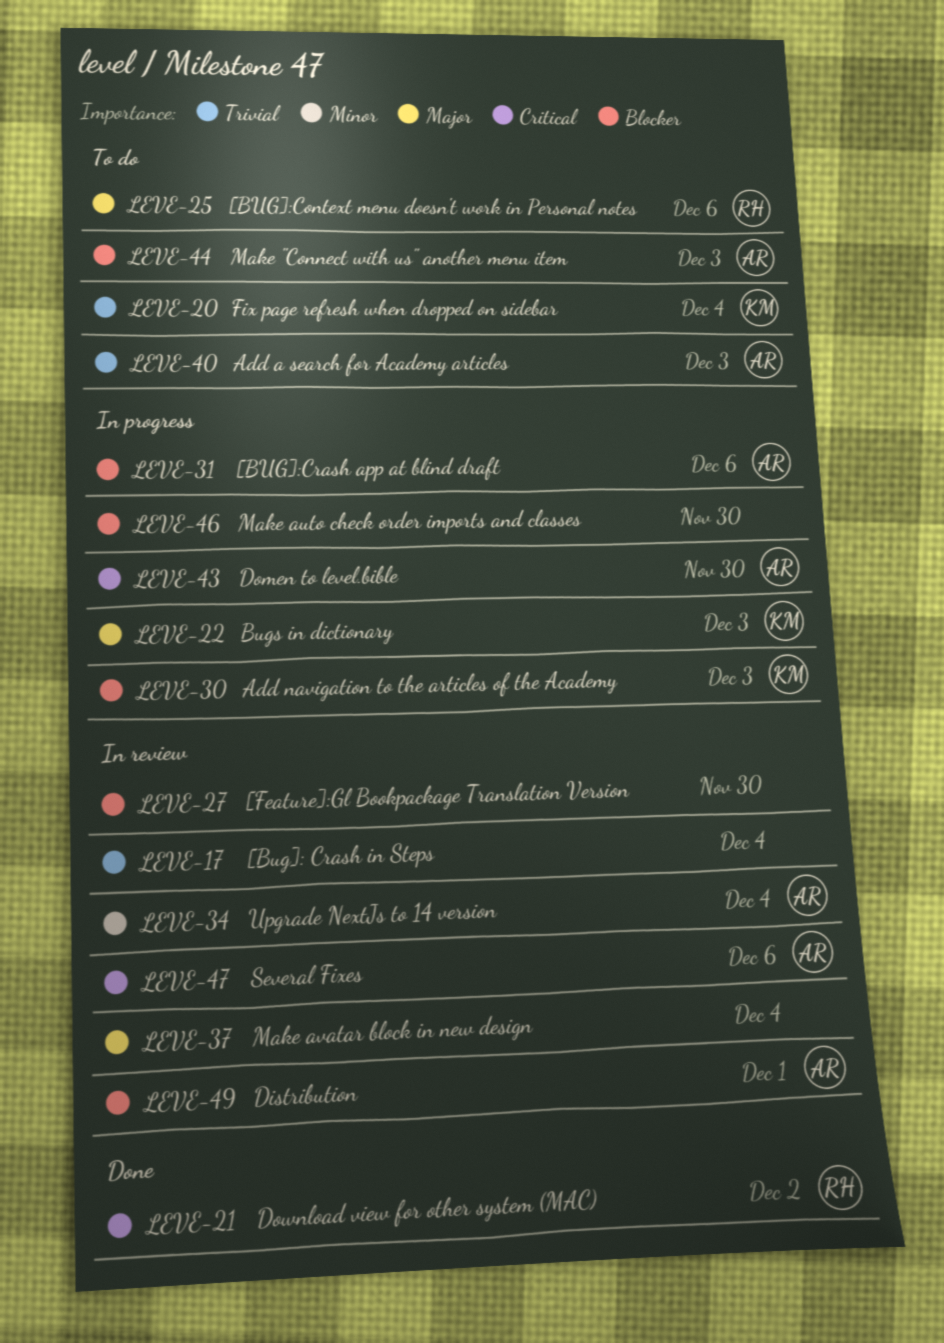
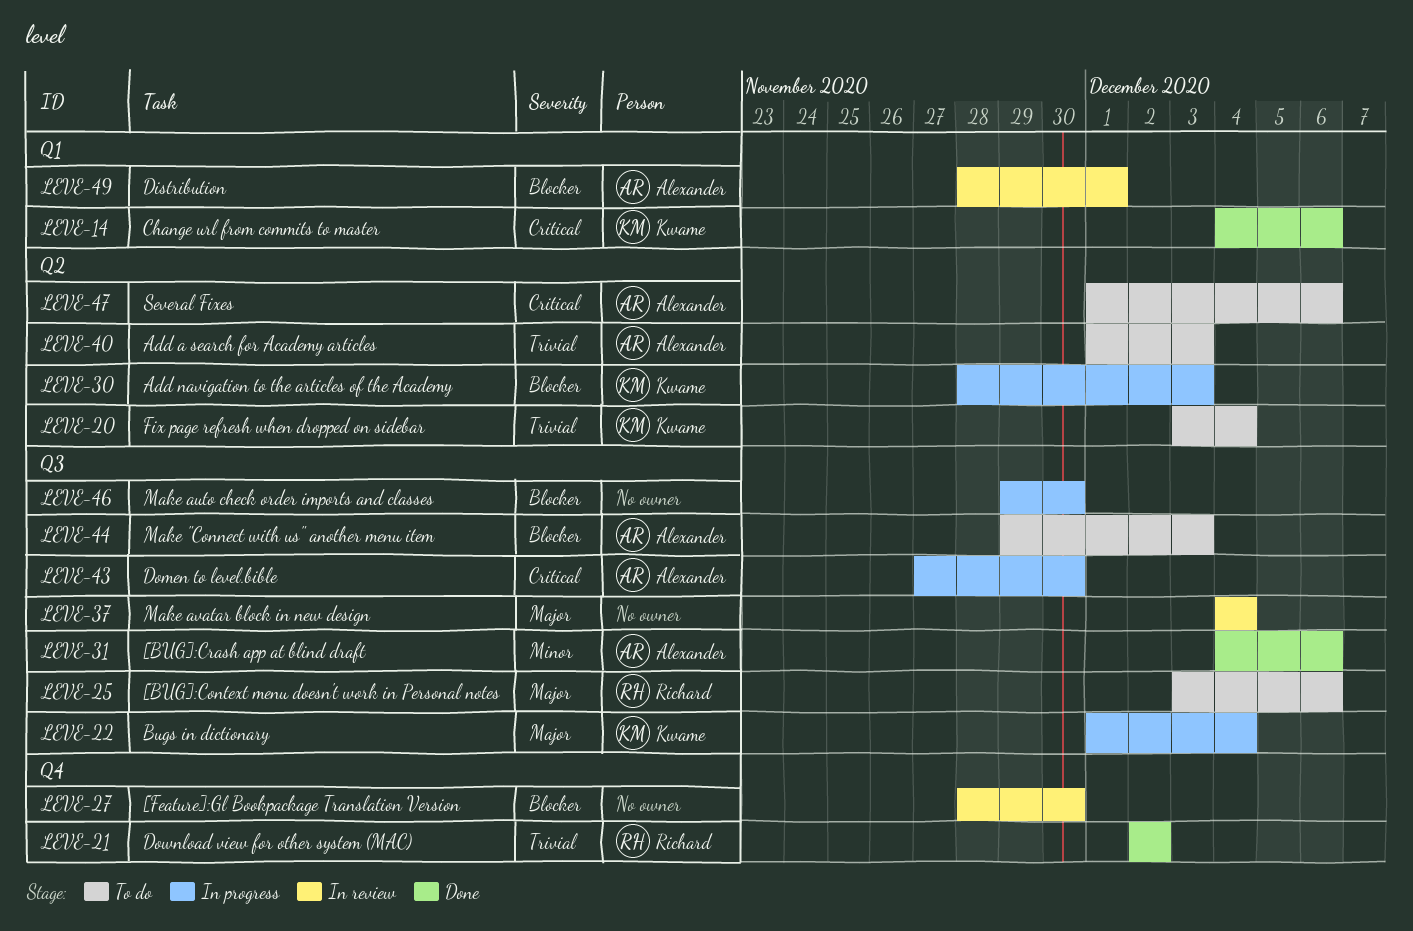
LEVE-14: none -> present
LEVE-17: present -> none
LEVE-21, priority: Critical -> Trivial
LEVE-22, due: Dec 3 -> Dec 4
LEVE-31, status: In progress -> Done
LEVE-31, priority: Blocker -> Minor
LEVE-34: present -> none
LEVE-47, status: In review -> To do

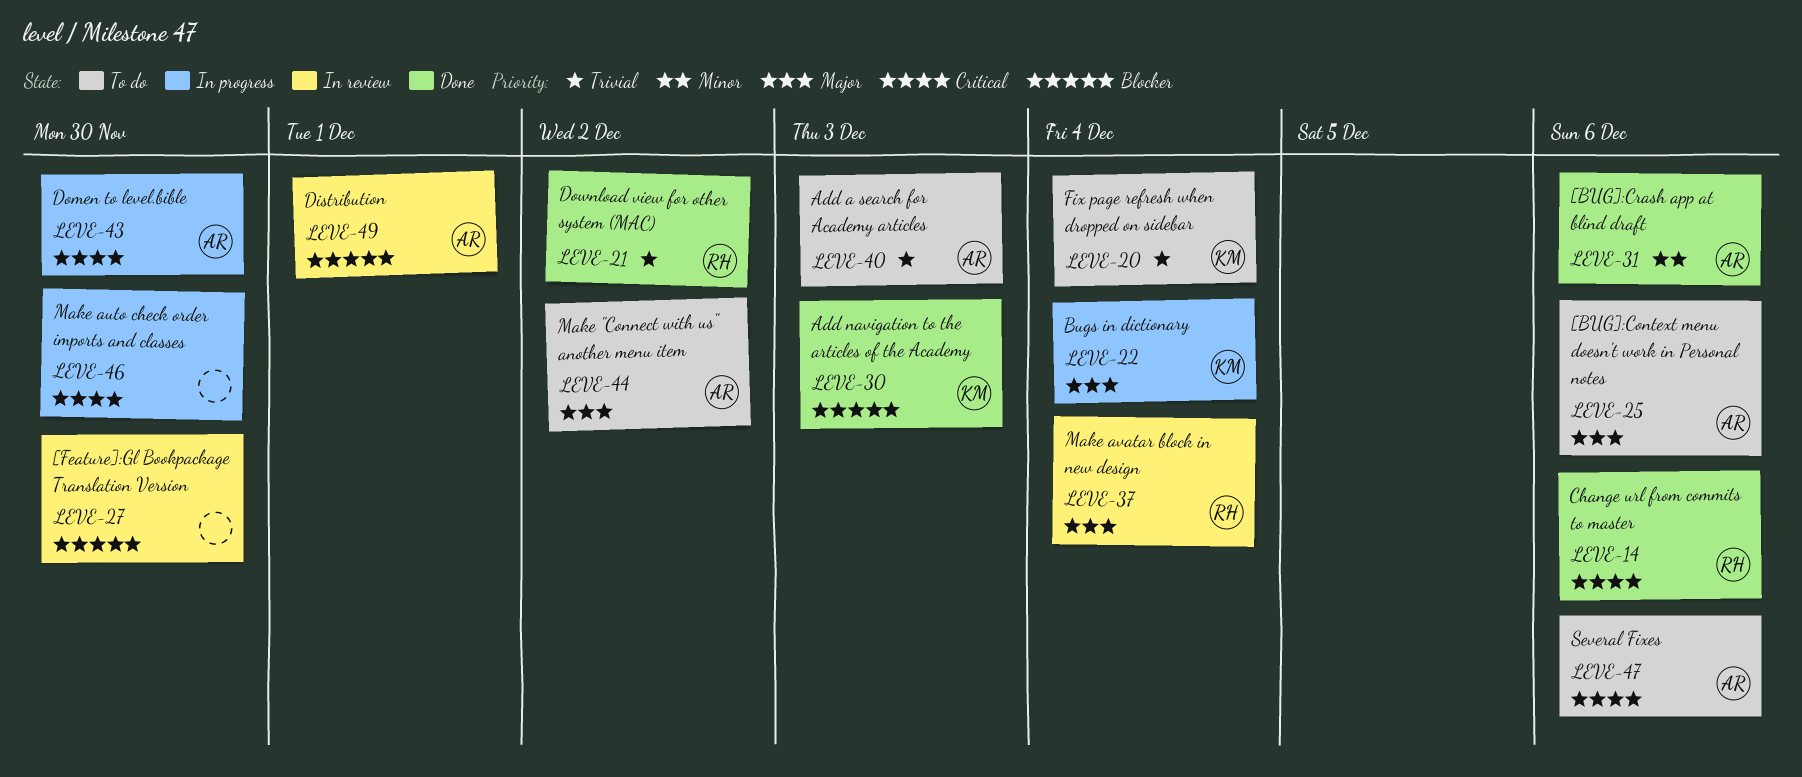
LEVE-14, owner: Kwame -> Richard
LEVE-25, owner: Richard -> Alexander
LEVE-30, status: In progress -> Done
LEVE-37, owner: none -> Richard
LEVE-44, priority: Blocker -> Major
LEVE-44, due: Dec 3 -> Dec 2
LEVE-46, priority: Blocker -> Critical

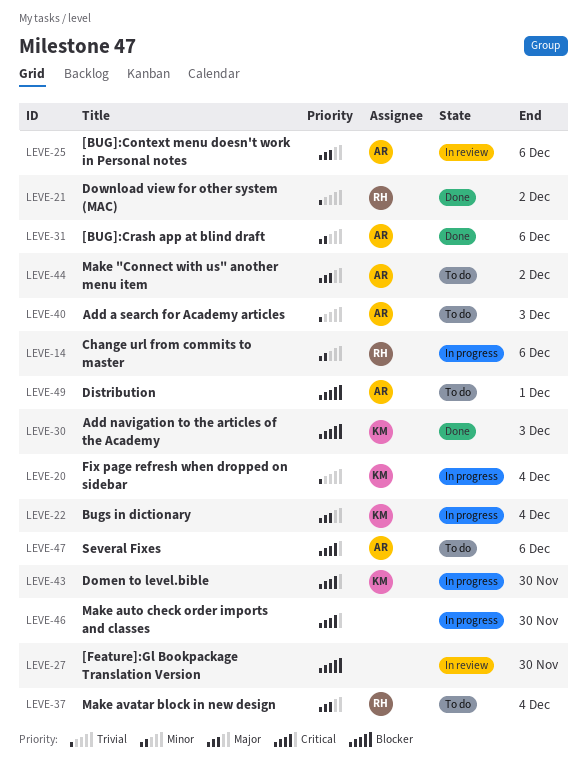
LEVE-14, status: Done -> In progress
LEVE-14, priority: Critical -> Minor
LEVE-20, status: To do -> In progress
LEVE-25, status: To do -> In review
LEVE-37, status: In review -> To do
LEVE-43, owner: AR -> KM
LEVE-49, status: In review -> To do

